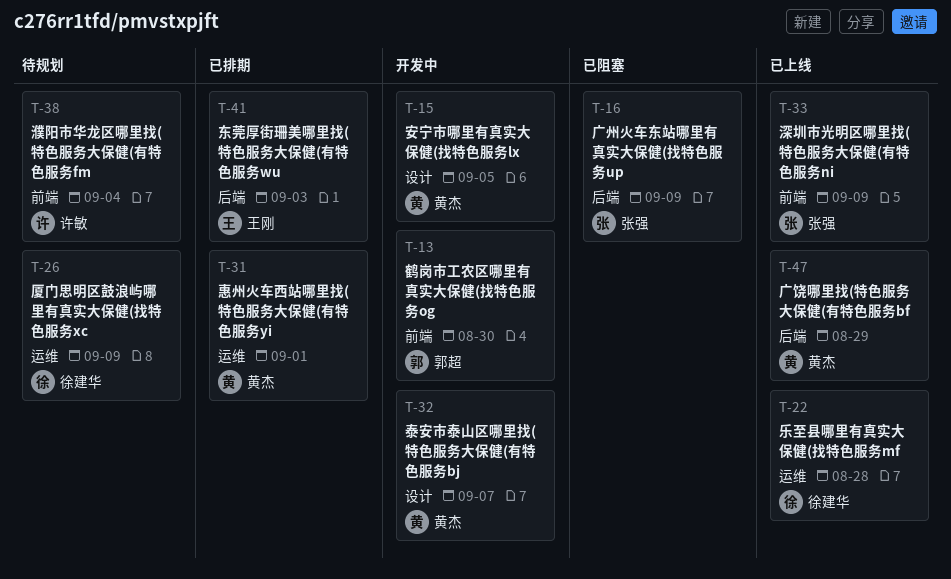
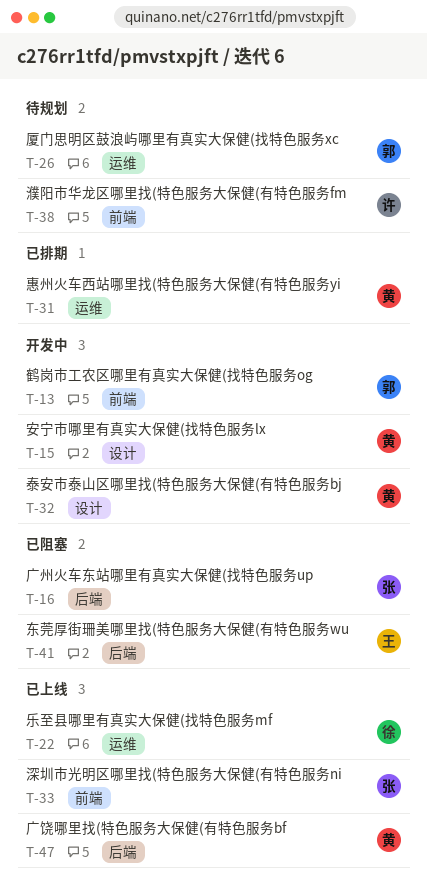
T-26, owner: 徐建华 -> 郭超
T-41, status: 已排期 -> 已阻塞

